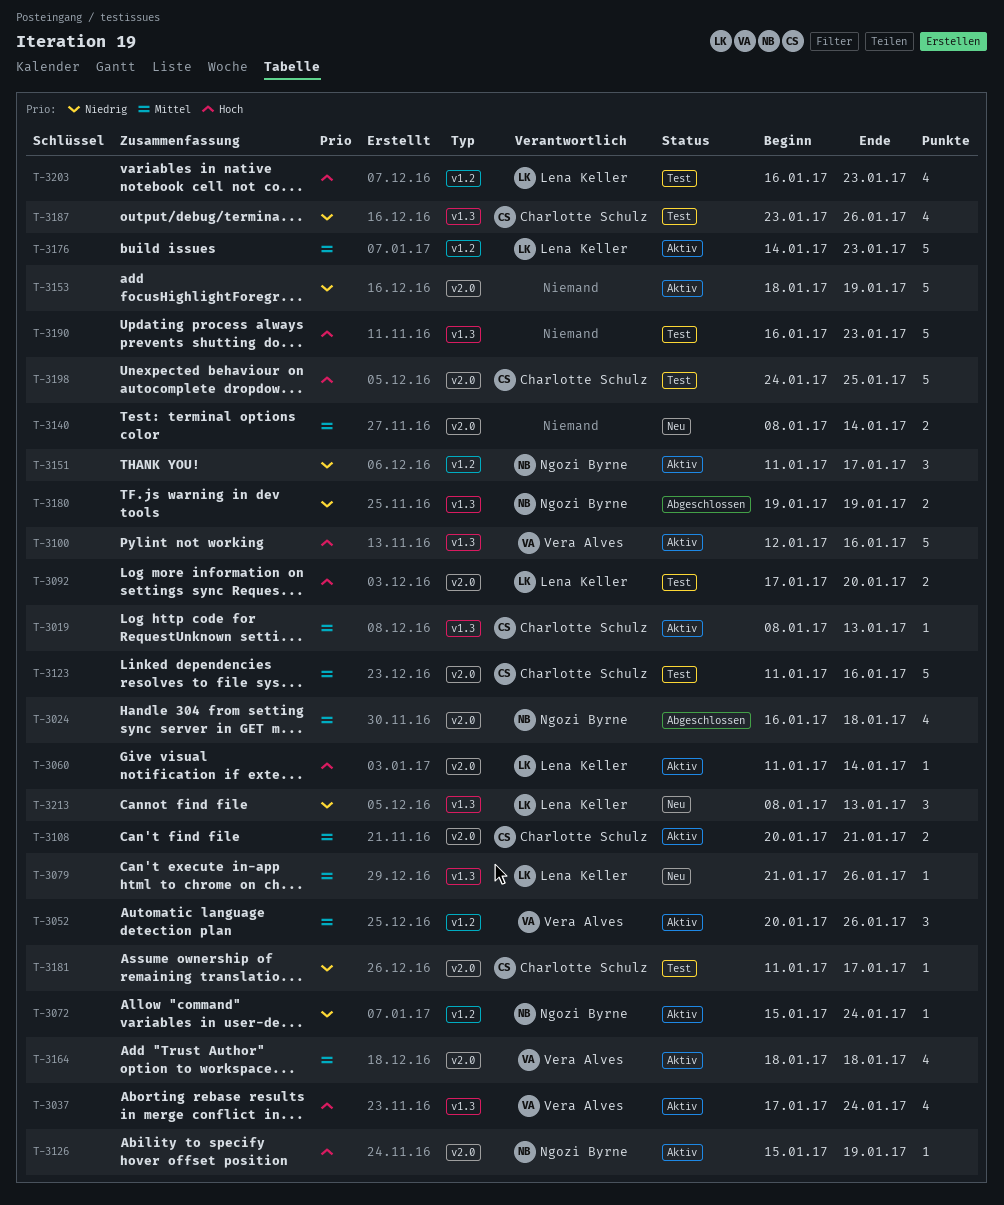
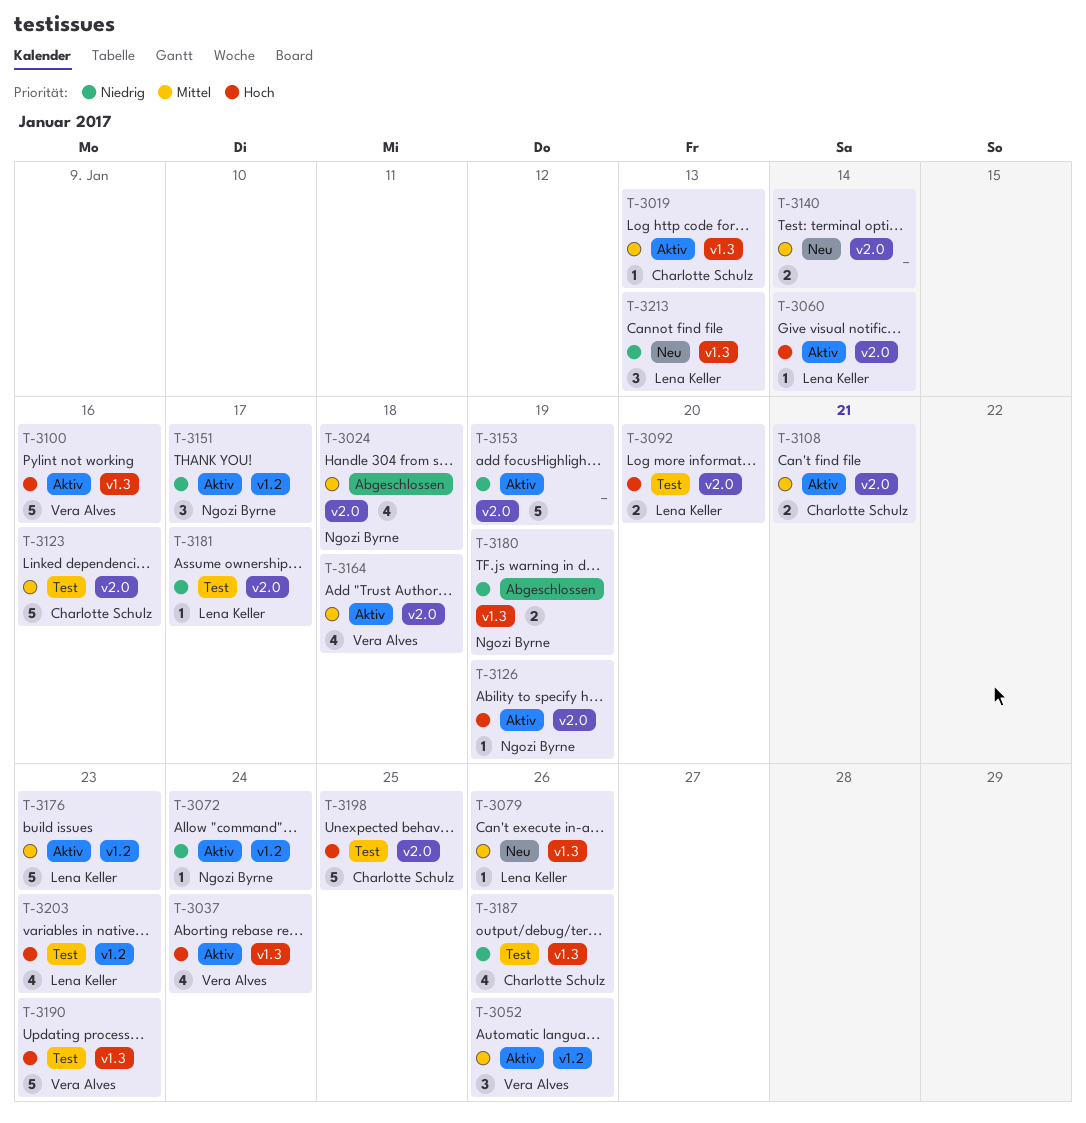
T-3181, owner: Charlotte Schulz -> Lena Keller
T-3190, owner: none -> Vera Alves

